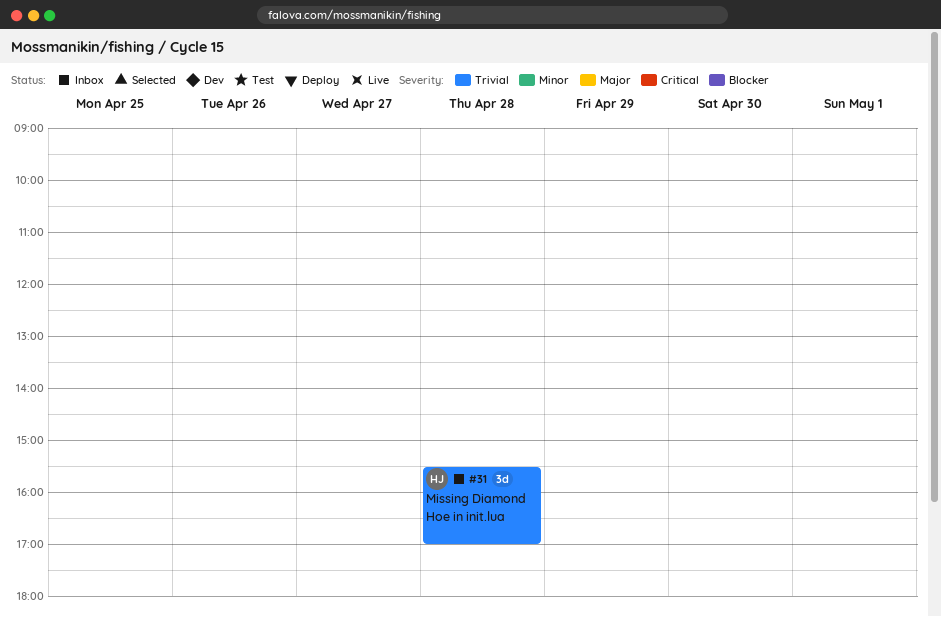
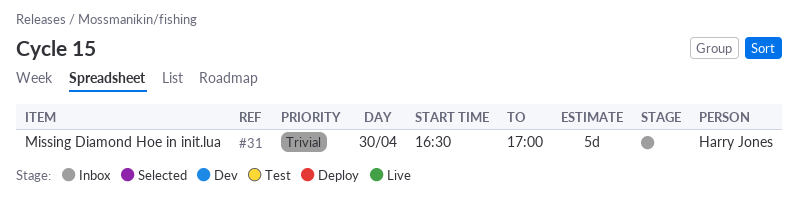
#31, estimate: 3d -> 5d
#31, day: Apr 28 -> Apr 30
#31, begins: 15:30 -> 16:30

